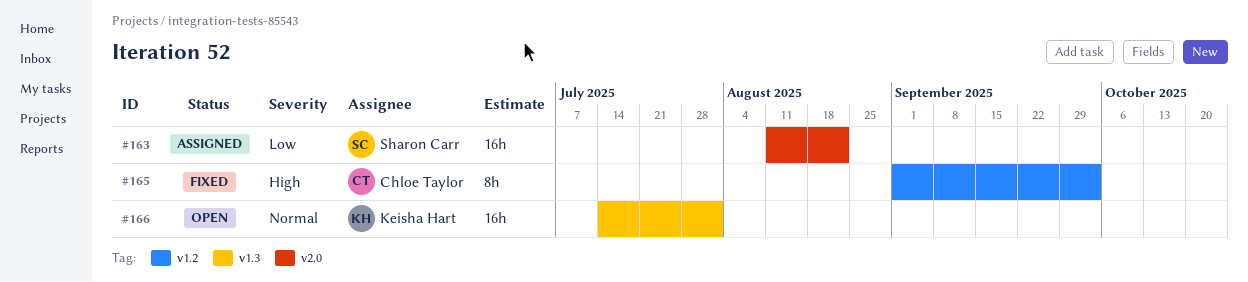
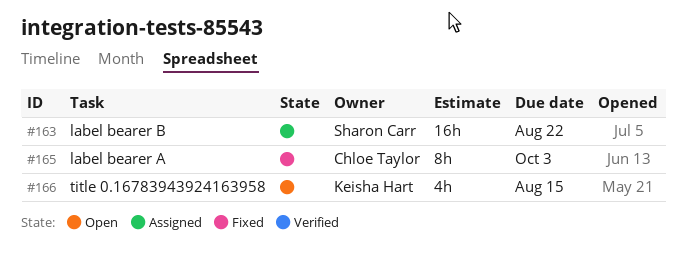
#166, estimate: 16h -> 4h
#166, due: Aug 1 -> Aug 15

